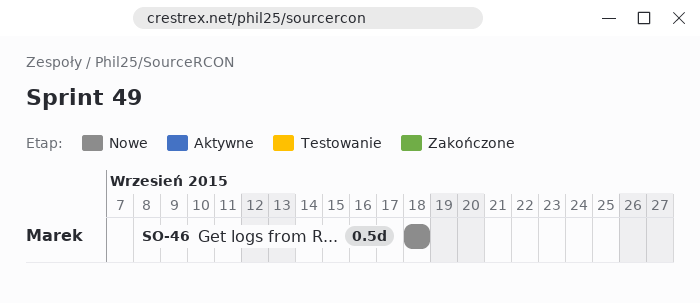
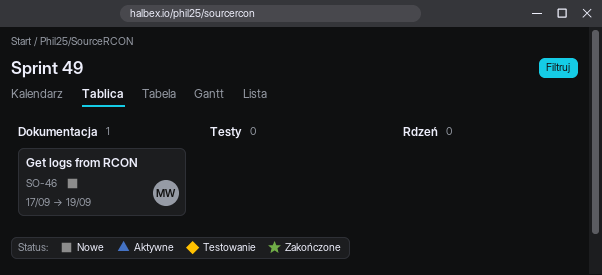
SO-46, start: Sep 18 -> Sep 17
SO-46, due: Sep 18 -> Sep 19

